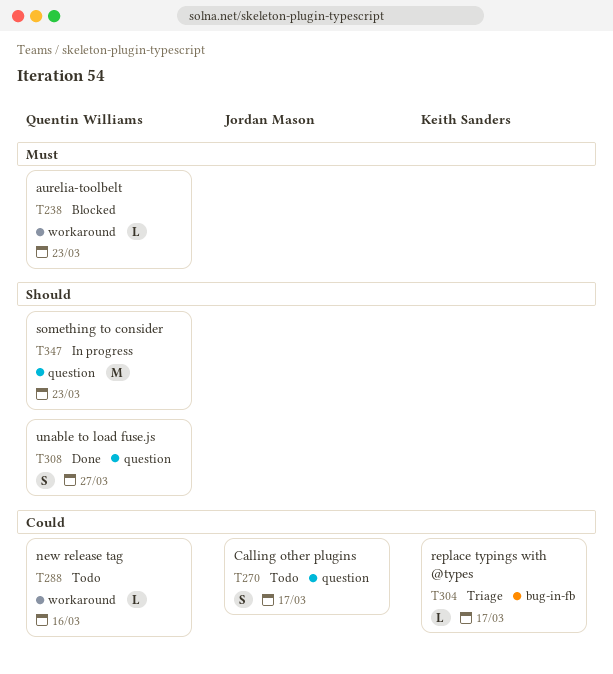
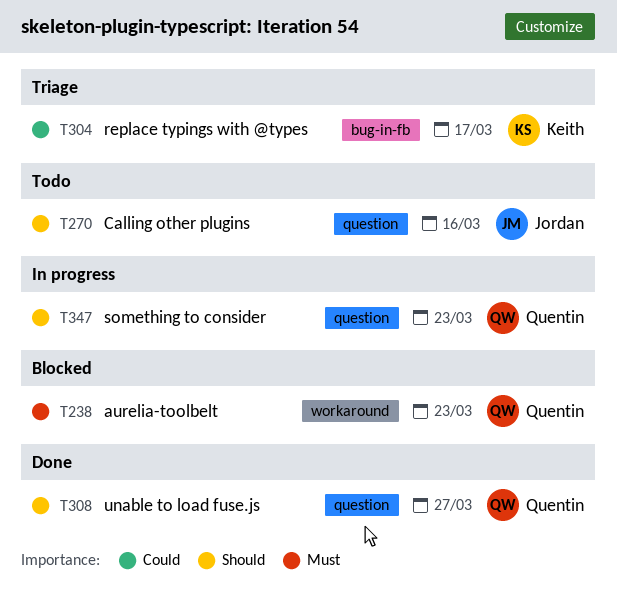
T270, priority: Could -> Should
T270, due: Mar 17 -> Mar 16
T288: present -> none

